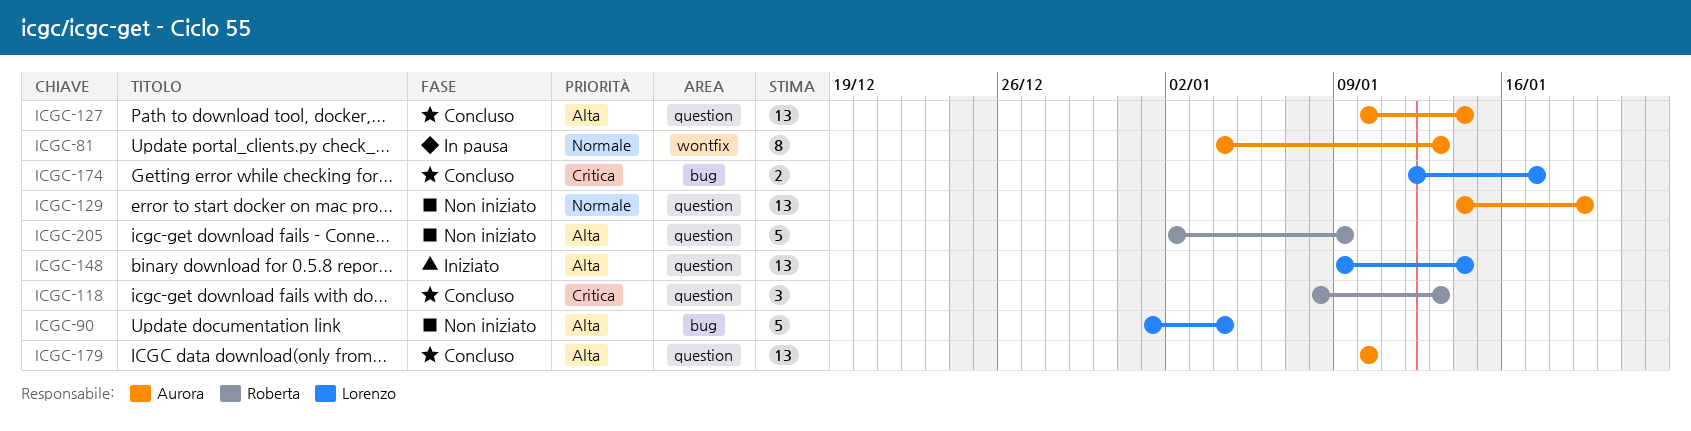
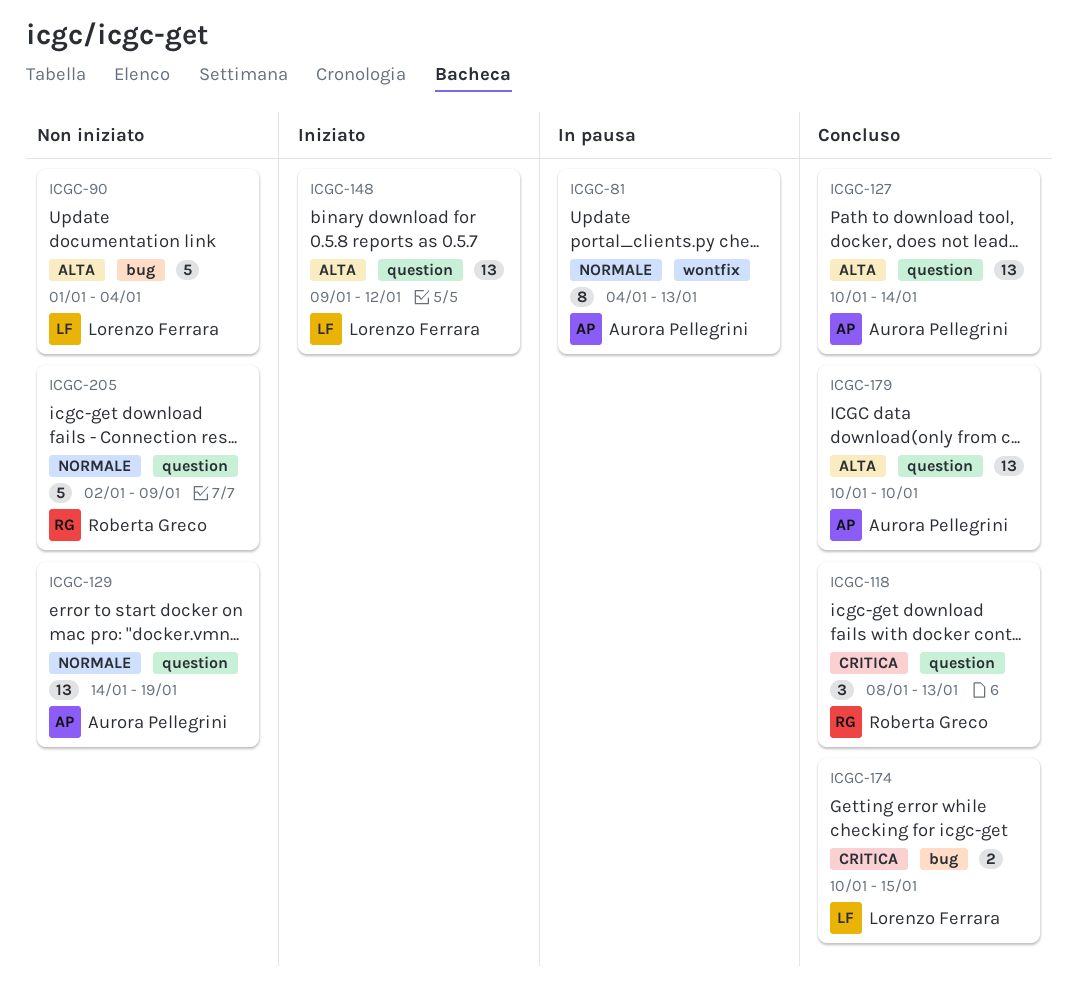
ICGC-148, due: Jan 14 -> Jan 12
ICGC-174, start: Jan 12 -> Jan 10
ICGC-174, due: Jan 17 -> Jan 15
ICGC-205, priority: Alta -> Normale

